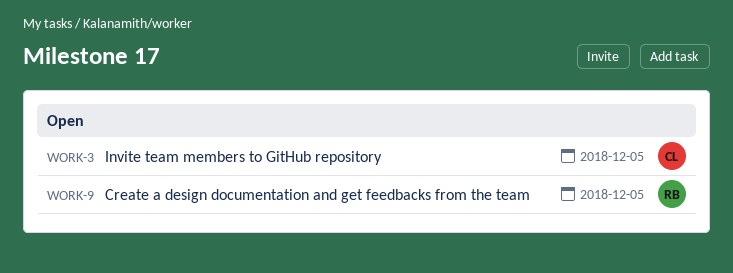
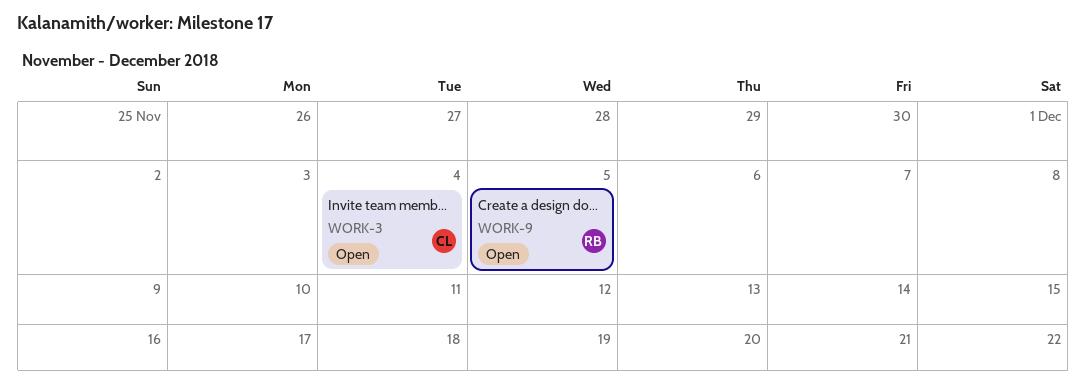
WORK-3, due: Dec 5 -> Dec 4

